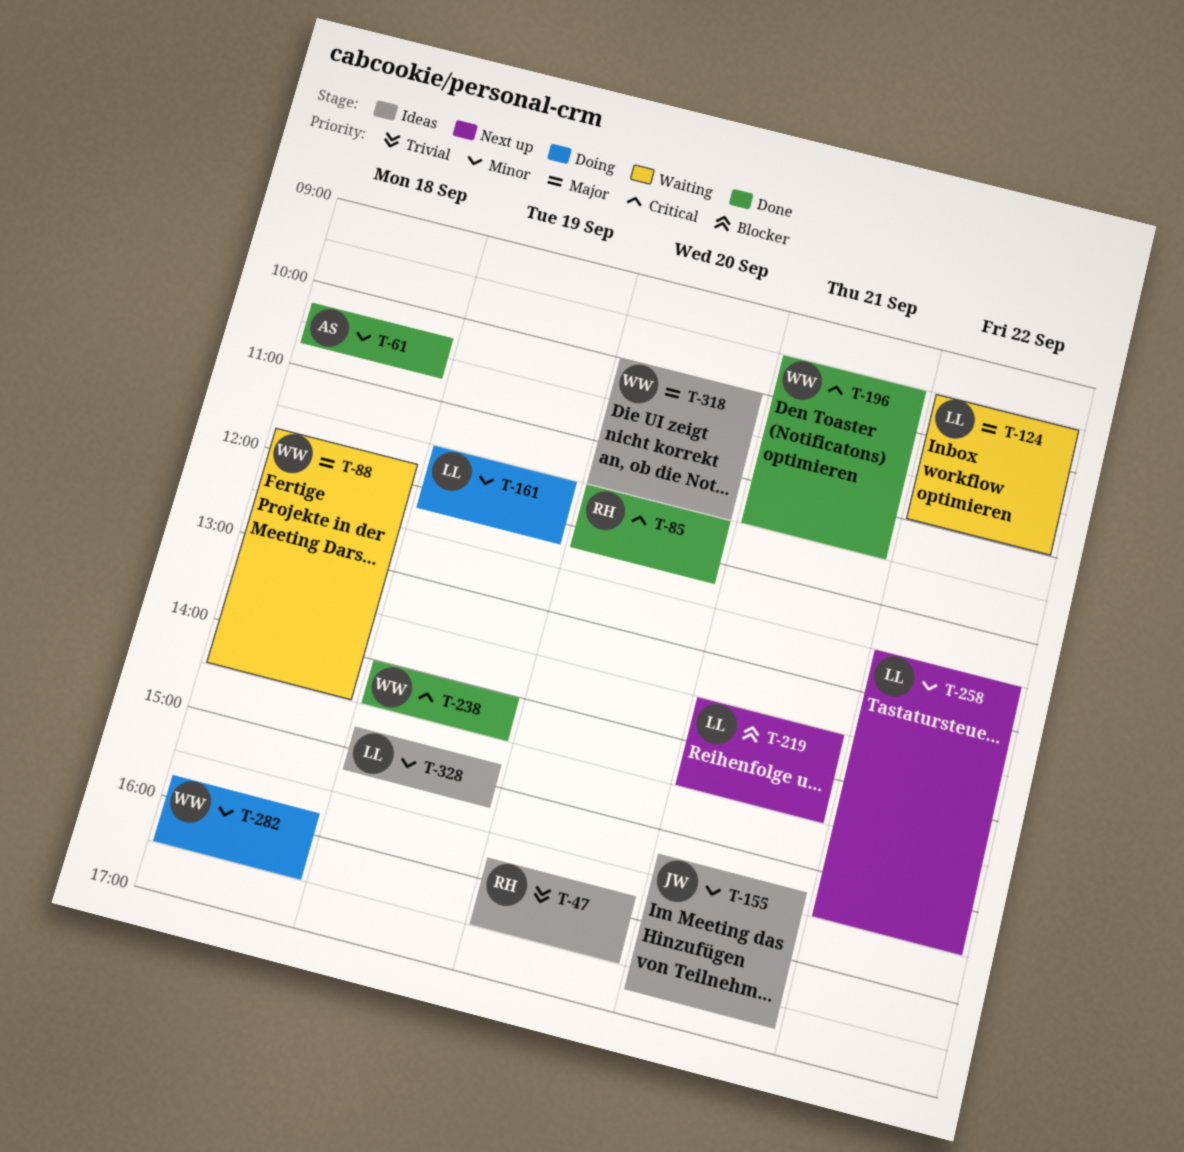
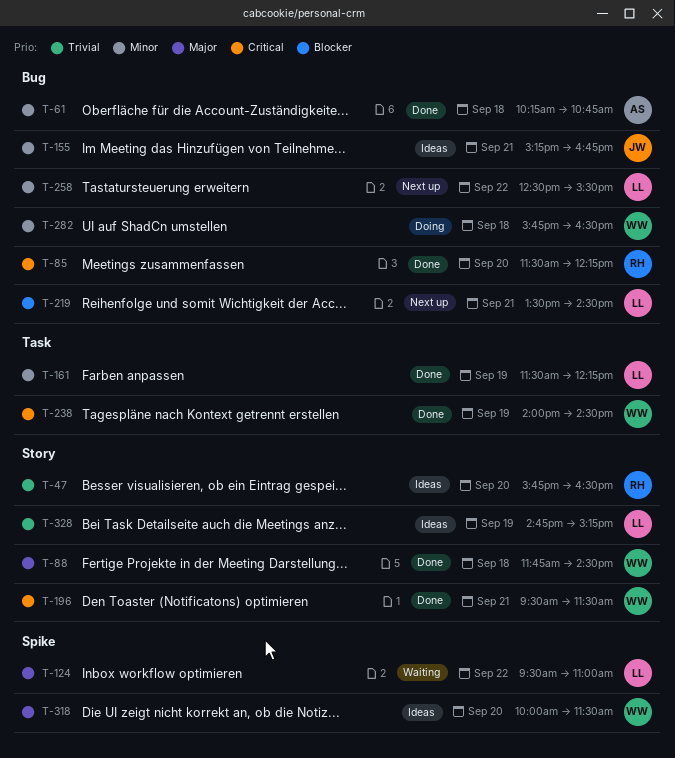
T-88, status: Waiting -> Done
T-161, status: Doing -> Done
T-328, priority: Minor -> Trivial

